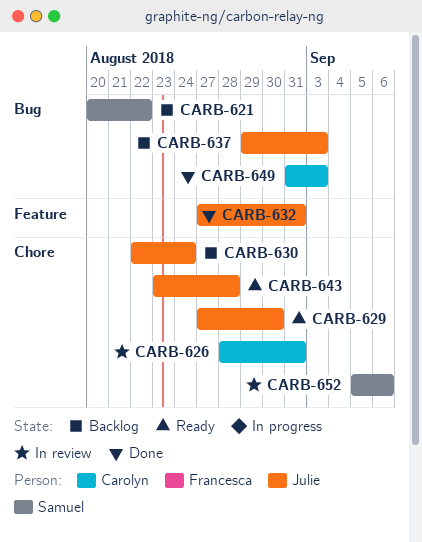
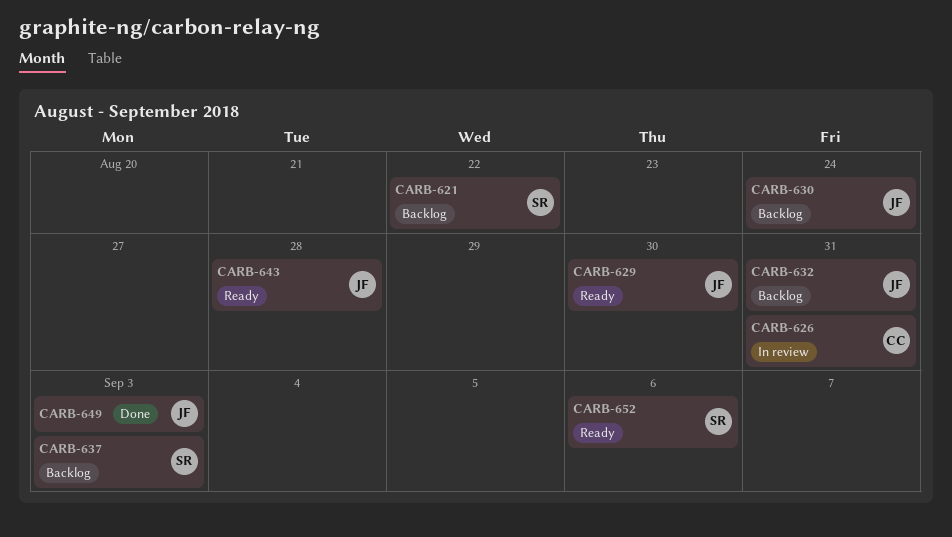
CARB-632, status: Done -> Backlog
CARB-637, owner: Julie -> Samuel
CARB-649, owner: Carolyn -> Julie
CARB-652, status: In review -> Ready

